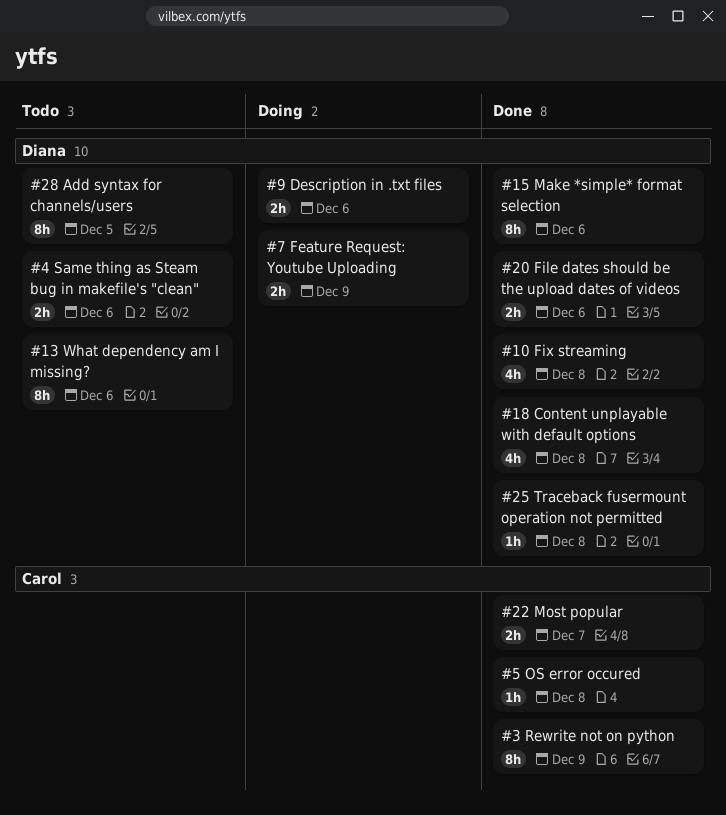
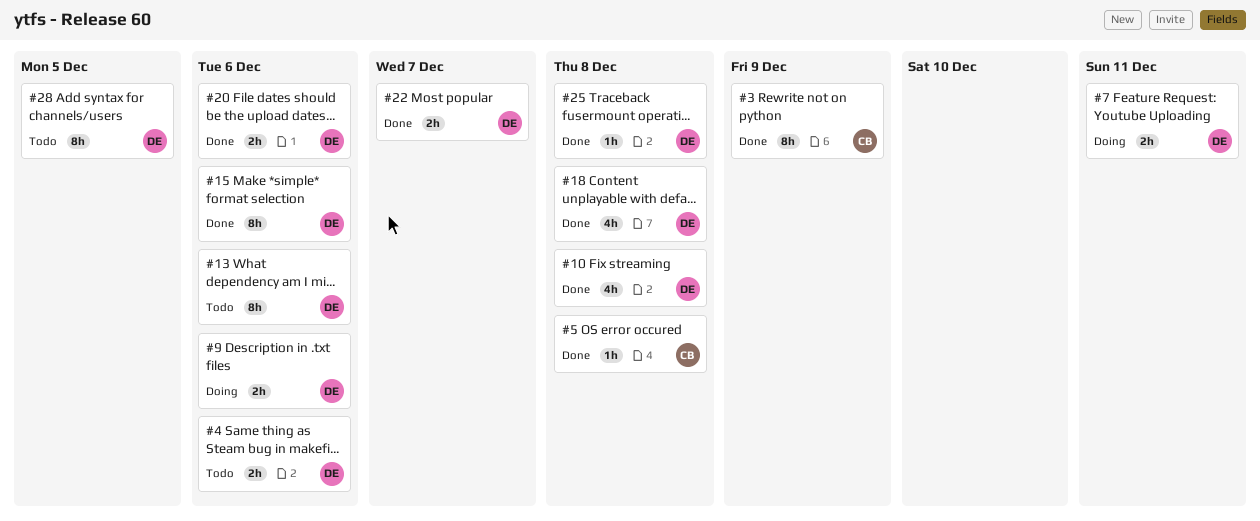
#7, due: Dec 9 -> Dec 11
#22, owner: Carol -> Diana

